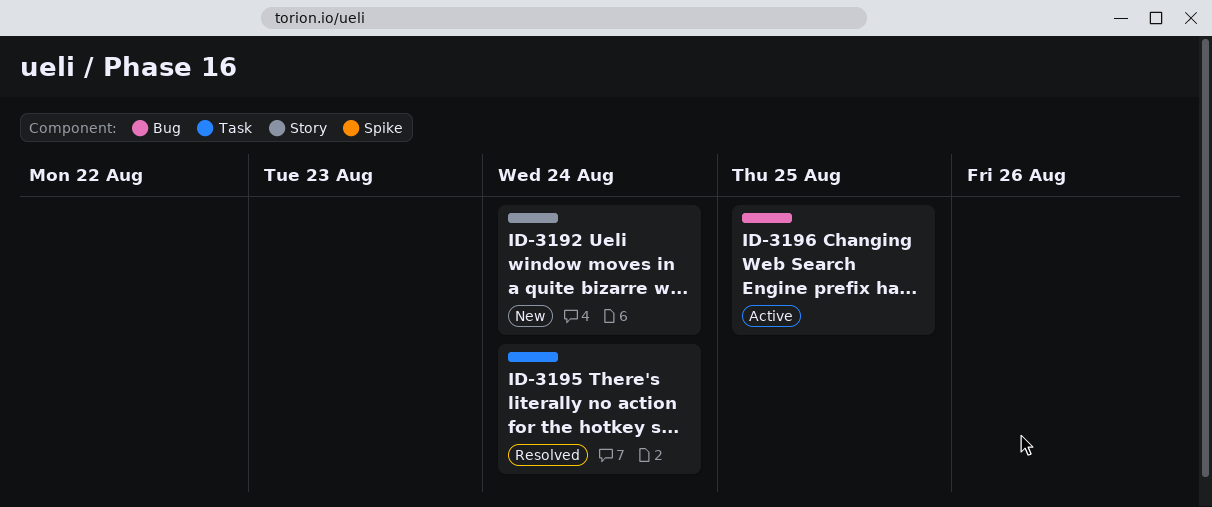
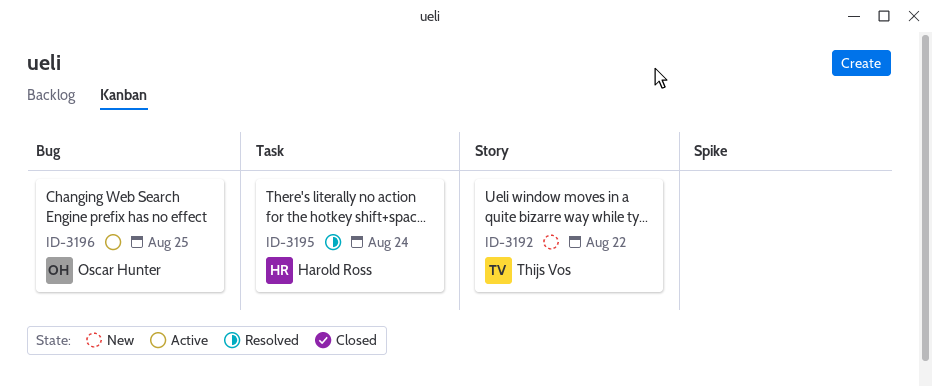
ID-3192, due: Aug 24 -> Aug 22

